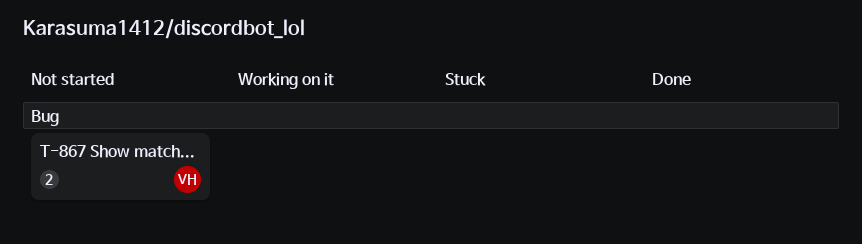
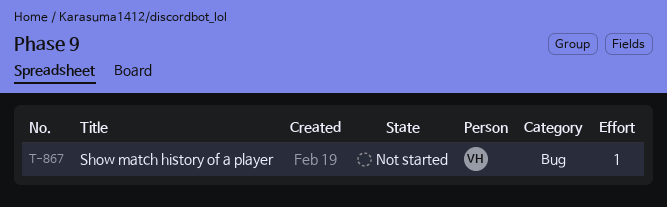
T-867, estimate: 2 -> 1

